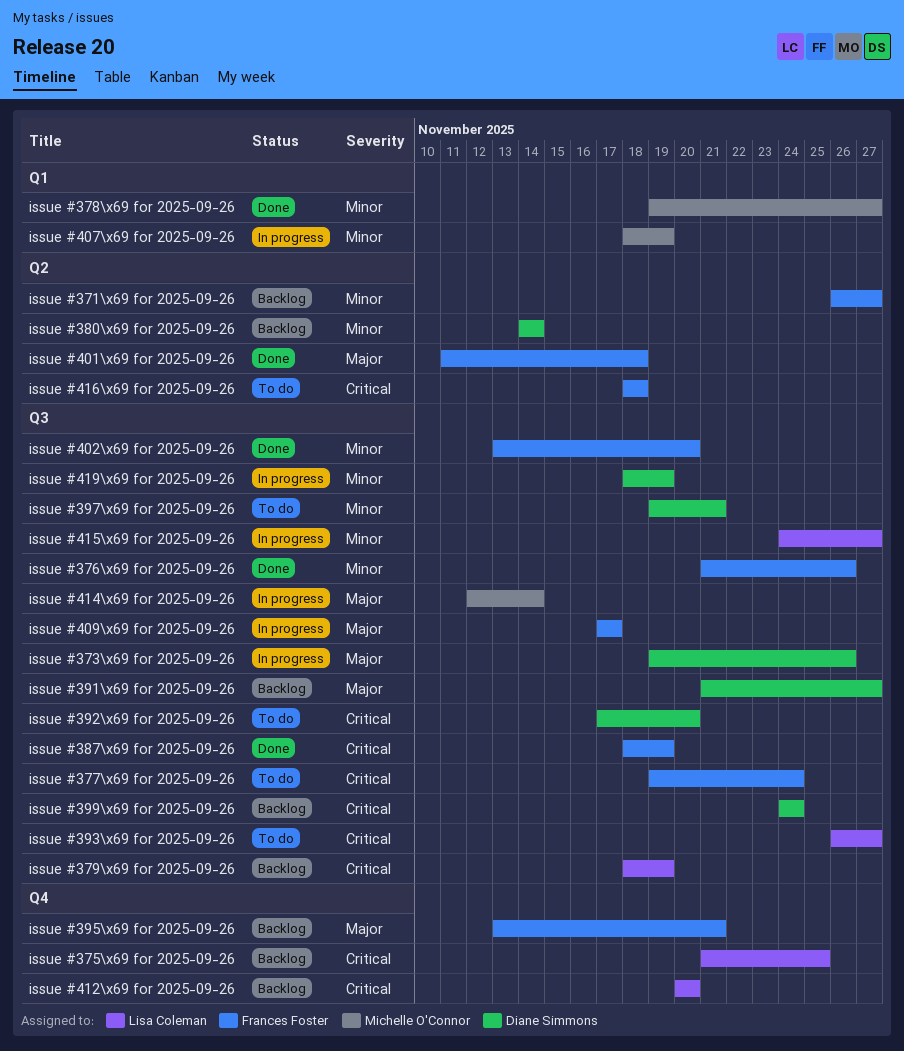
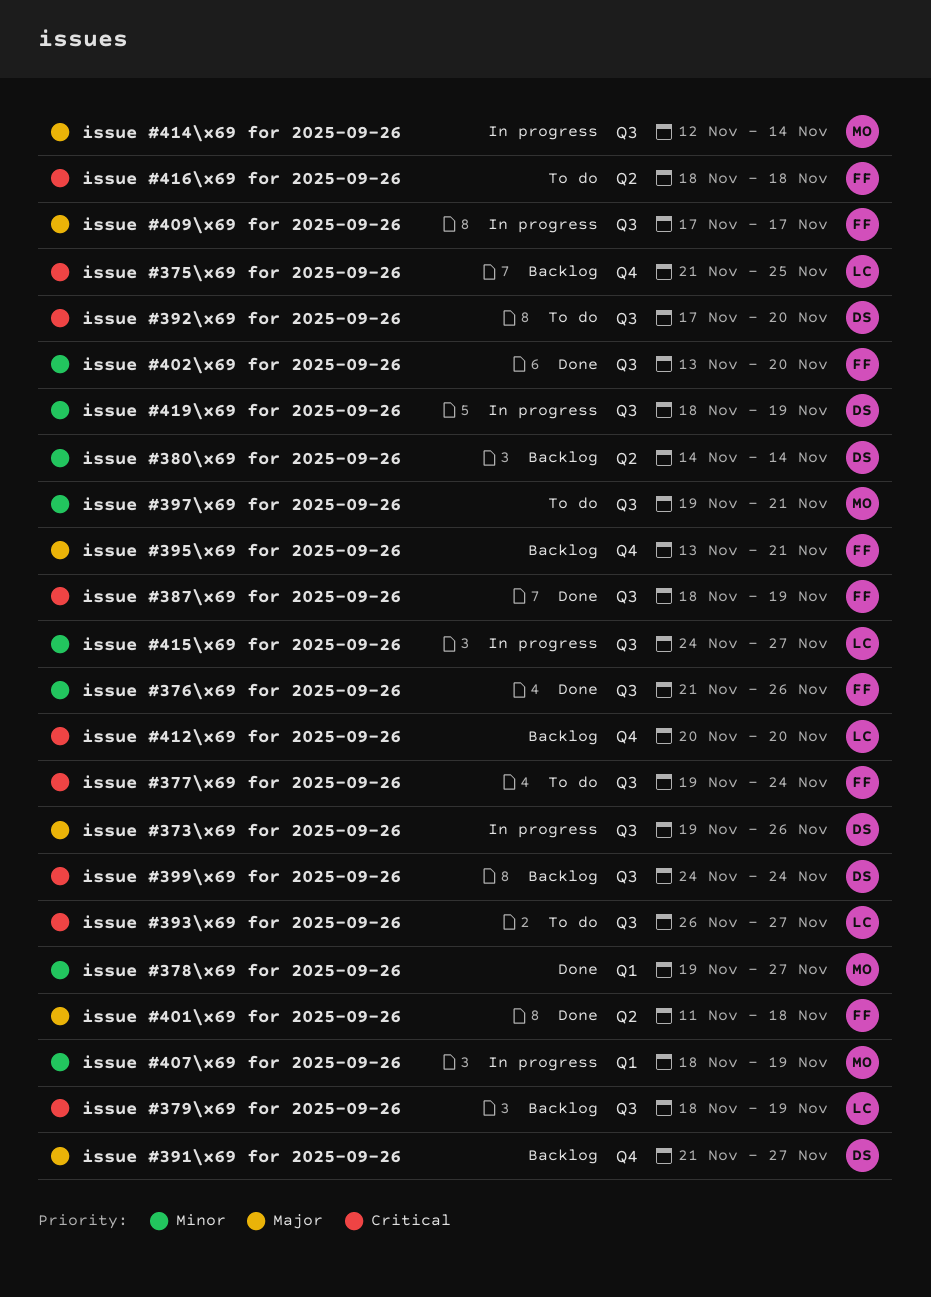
issue #371\x69 for 2025-09-26: present -> none
issue #391\x69 for 2025-09-26, label: Q3 -> Q4
issue #397\x69 for 2025-09-26, owner: Diane Simmons -> Michelle O'Connor

